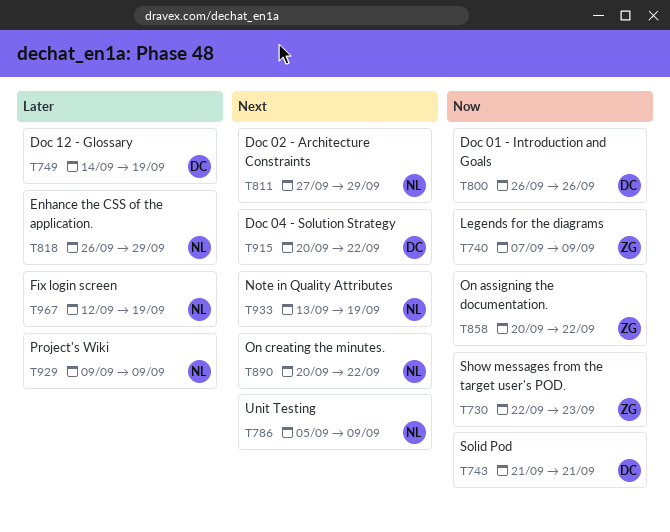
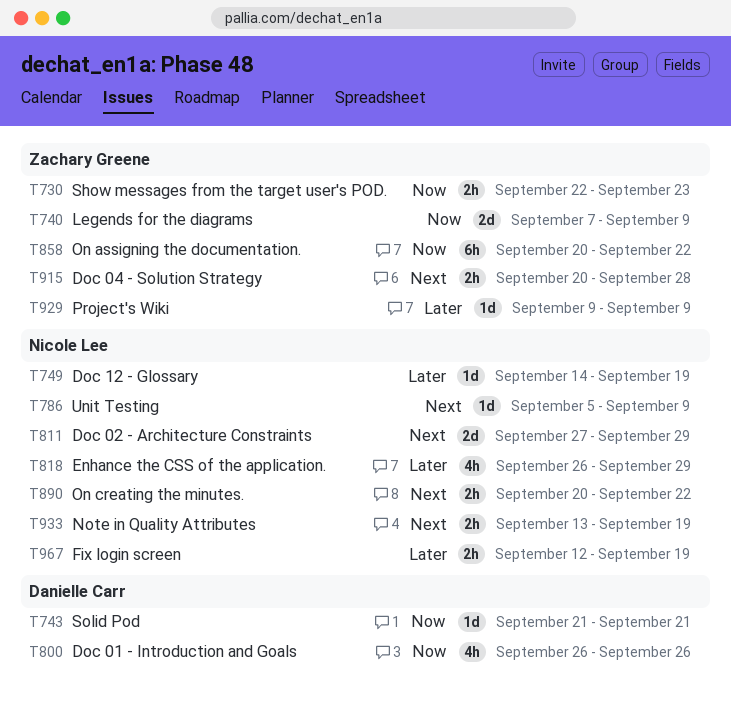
T749, owner: Danielle Carr -> Nicole Lee
T915, owner: Danielle Carr -> Zachary Greene
T915, due: Sep 22 -> Sep 28
T929, owner: Nicole Lee -> Zachary Greene

